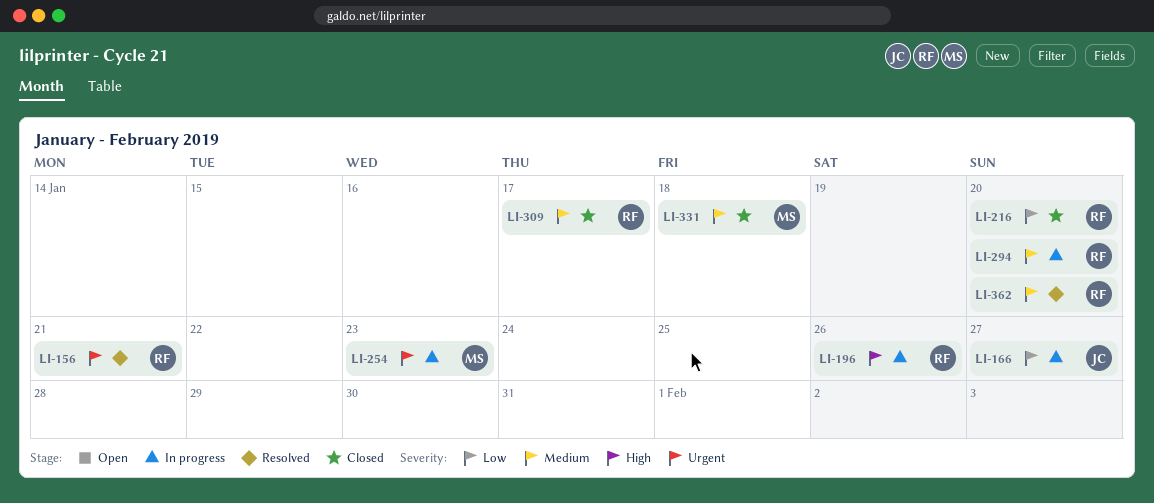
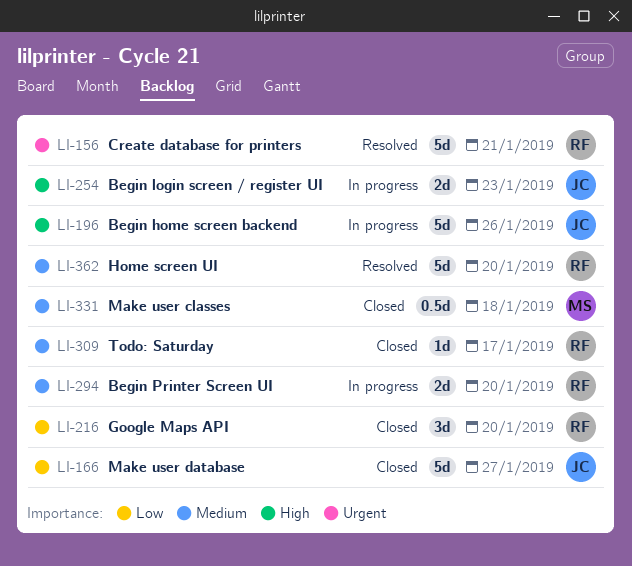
LI-166, status: In progress -> Closed
LI-196, owner: RF -> JC
LI-254, owner: MS -> JC
LI-254, priority: Urgent -> High

